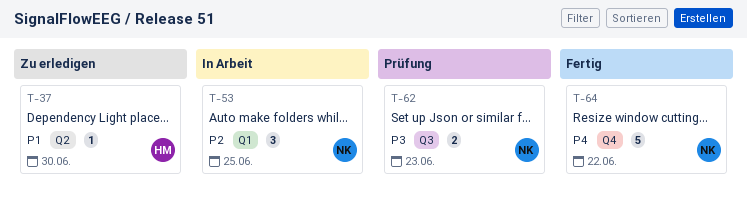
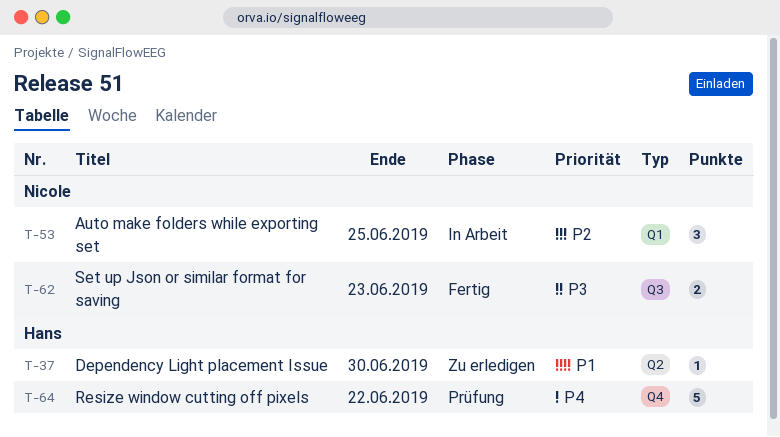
T-62, status: Prüfung -> Fertig
T-64, status: Fertig -> Prüfung
T-64, owner: Nicole -> Hans

